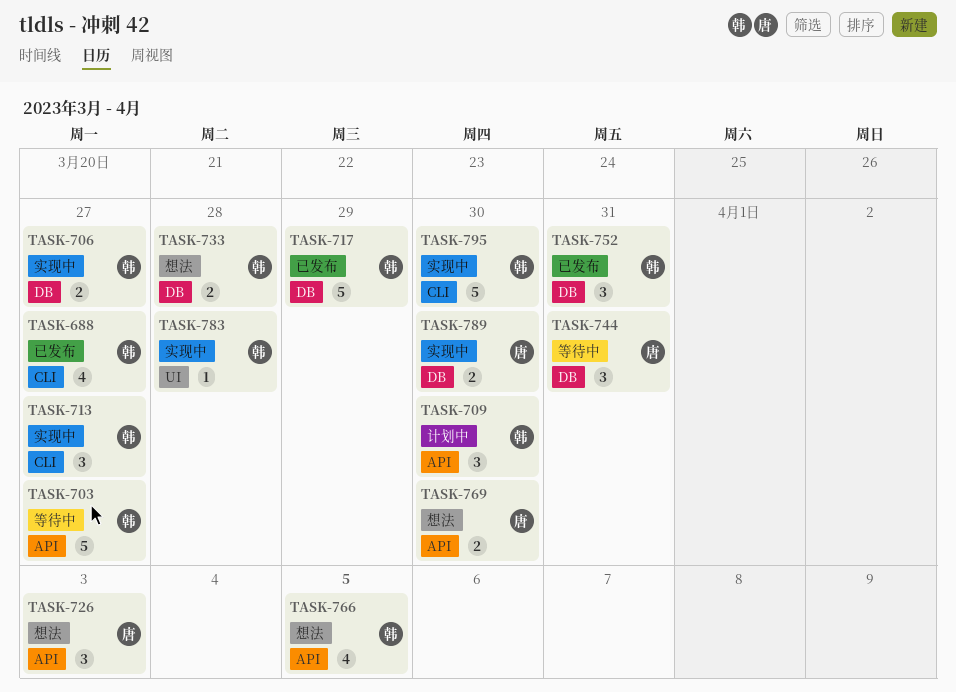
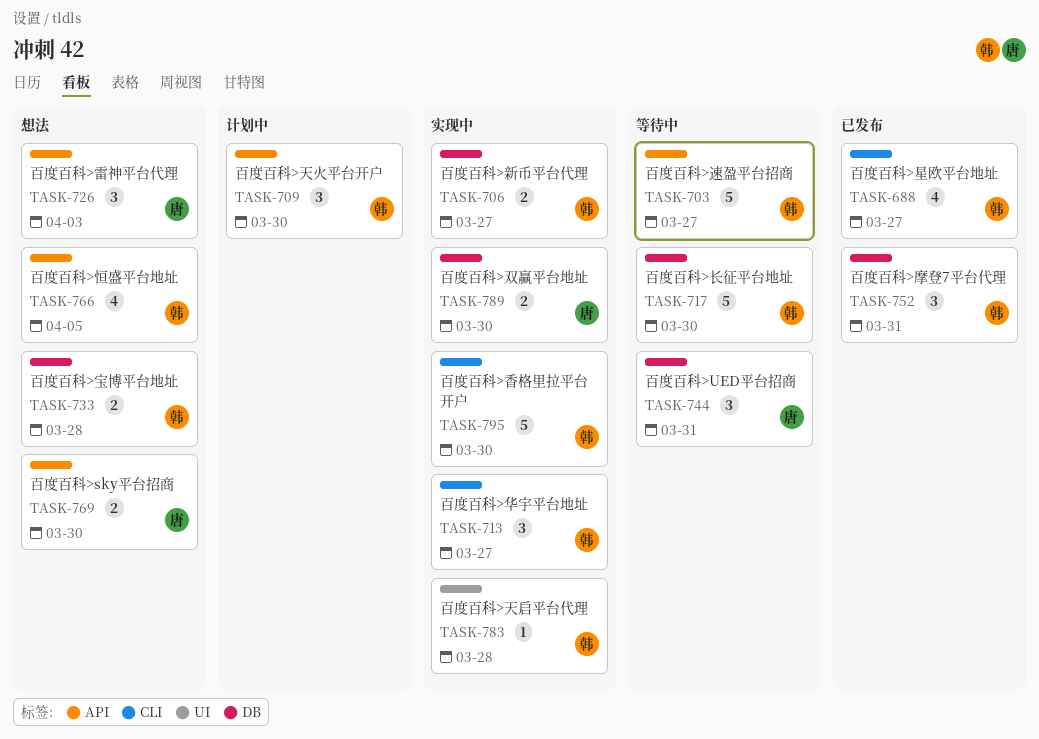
TASK-717, status: 已发布 -> 等待中
TASK-717, due: Mar 29 -> Mar 30

